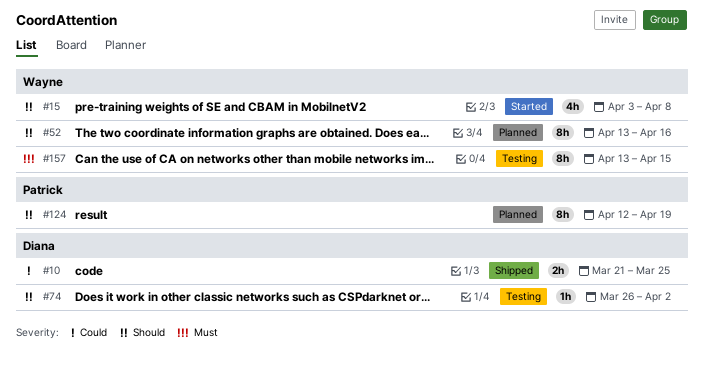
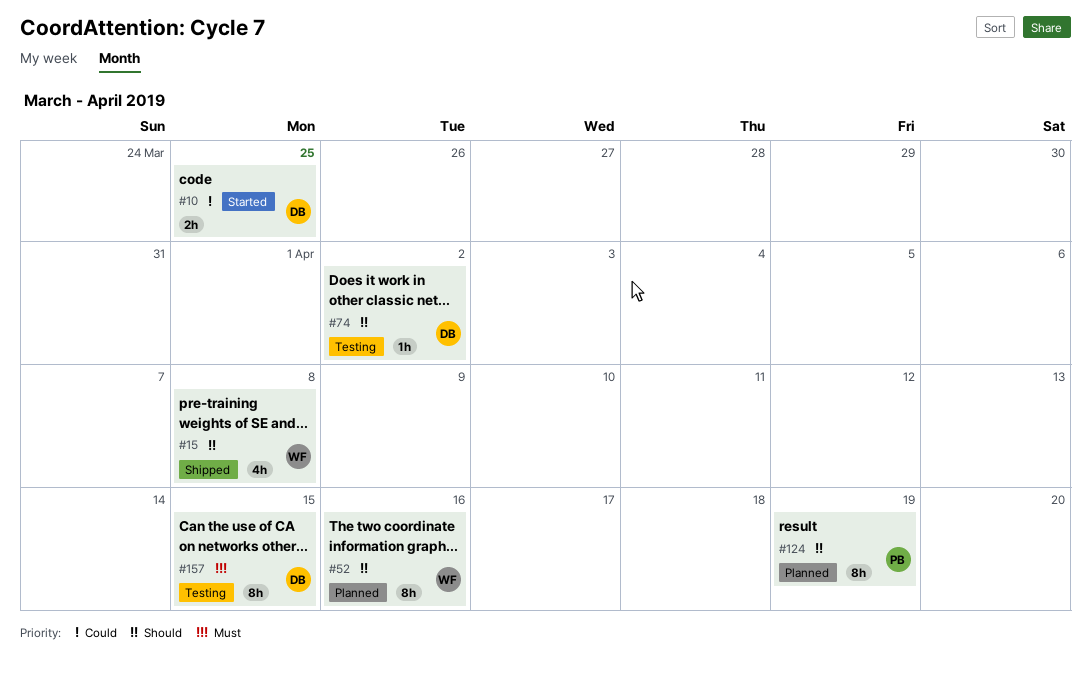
#10, status: Shipped -> Started
#15, status: Started -> Shipped
#157, owner: Wayne -> Diana

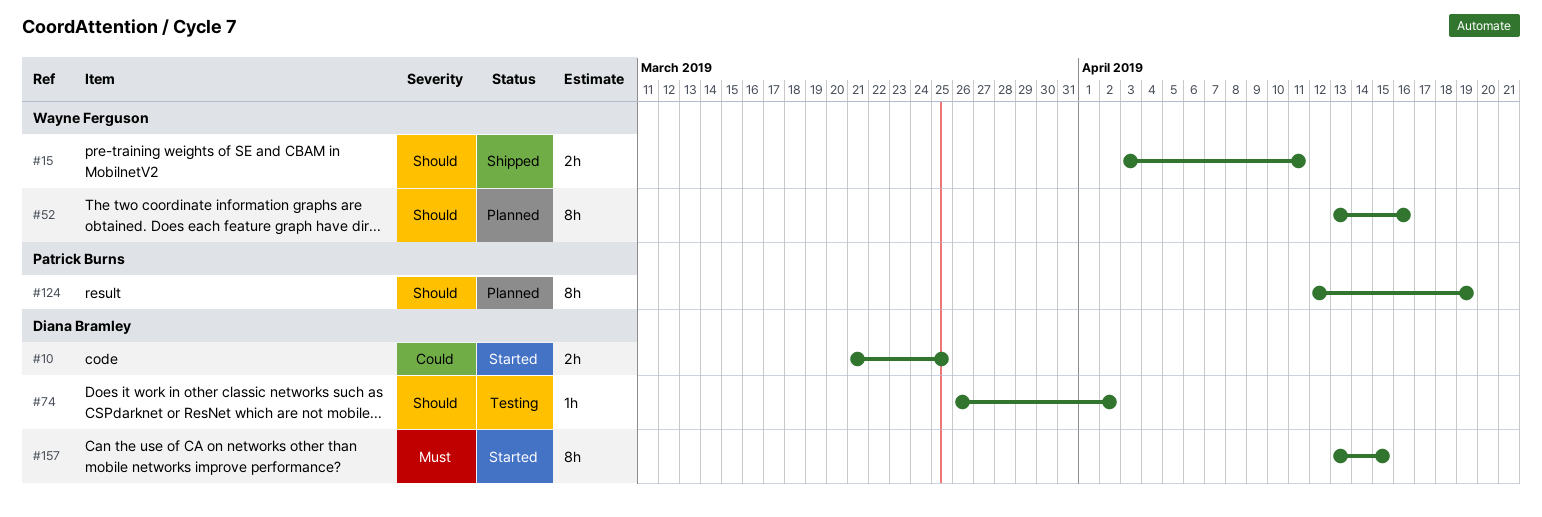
#15, estimate: 4h -> 2h
#15, due: Apr 8 -> Apr 11
#157, status: Testing -> Started

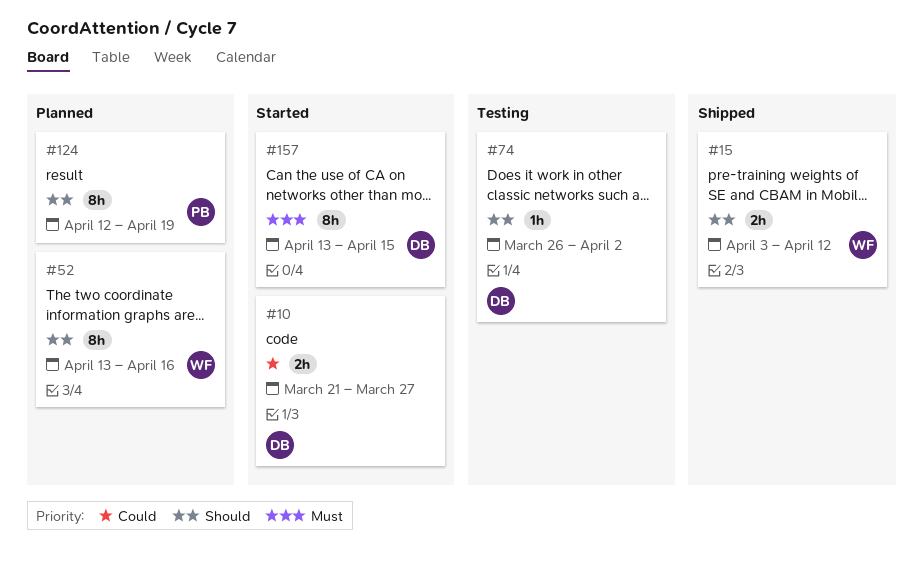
#10, due: Mar 25 -> Mar 27
#15, due: Apr 11 -> Apr 12

